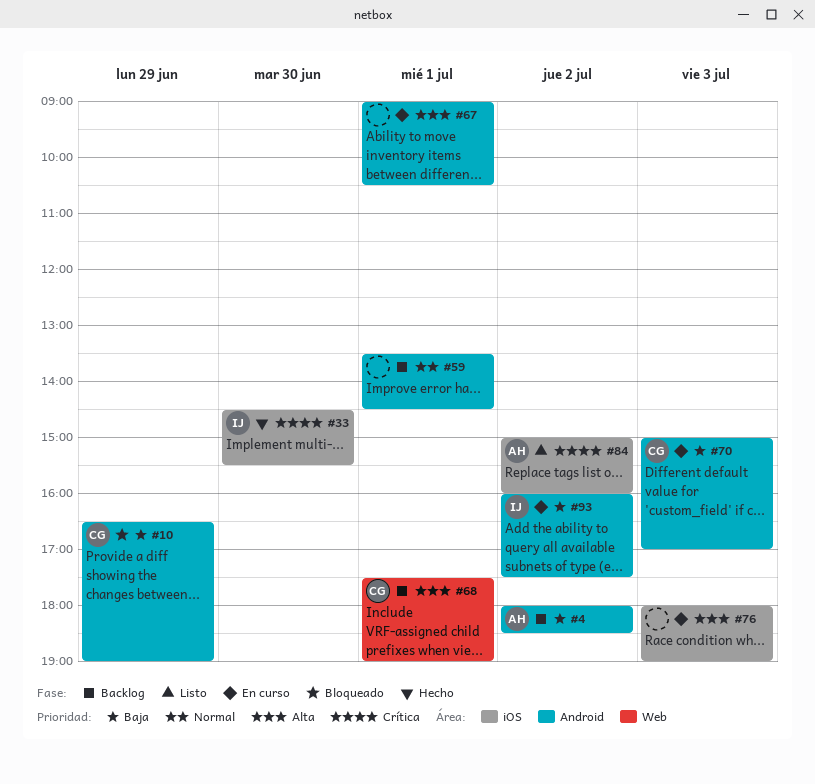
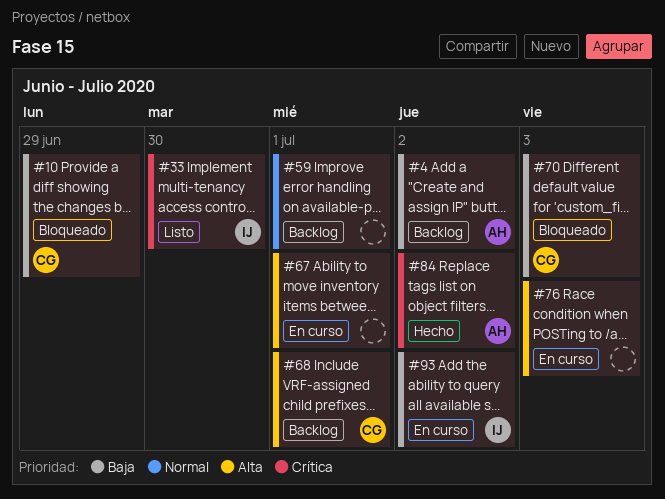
#33, status: Hecho -> Listo
#70, status: En curso -> Bloqueado
#84, status: Listo -> Hecho

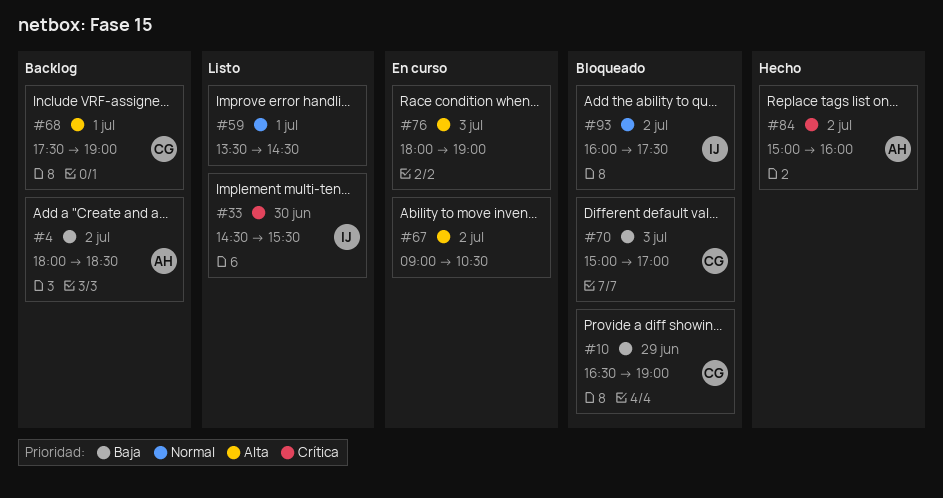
#59, status: Backlog -> Listo
#67, day: Jul 1 -> Jul 2
#93, status: En curso -> Bloqueado
#93, priority: Baja -> Normal

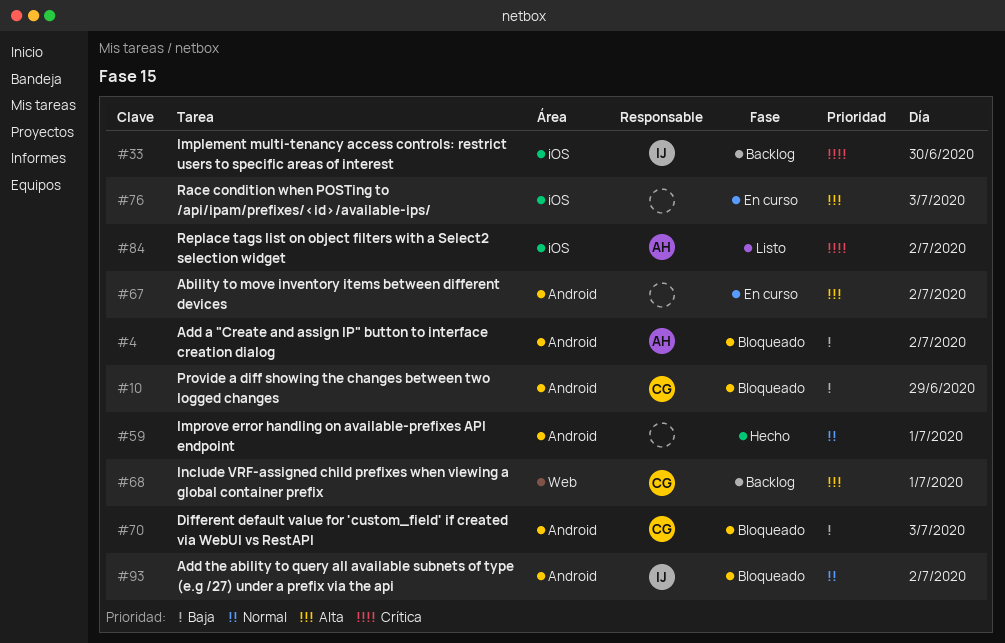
#4, status: Backlog -> Bloqueado
#33, status: Listo -> Backlog
#59, status: Listo -> Hecho
#84, status: Hecho -> Listo

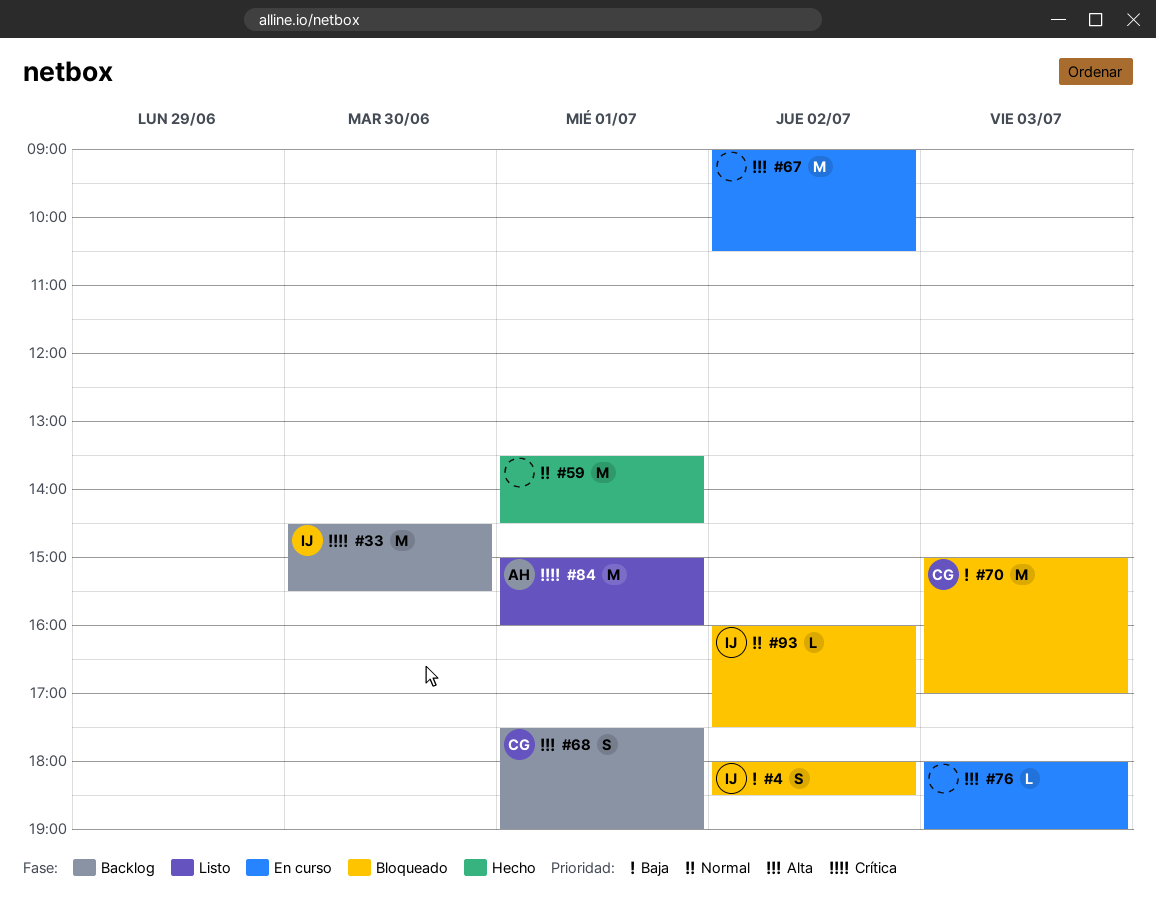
#4, owner: AH -> IJ
#10: present -> none
#84, day: Jul 2 -> Jul 1

